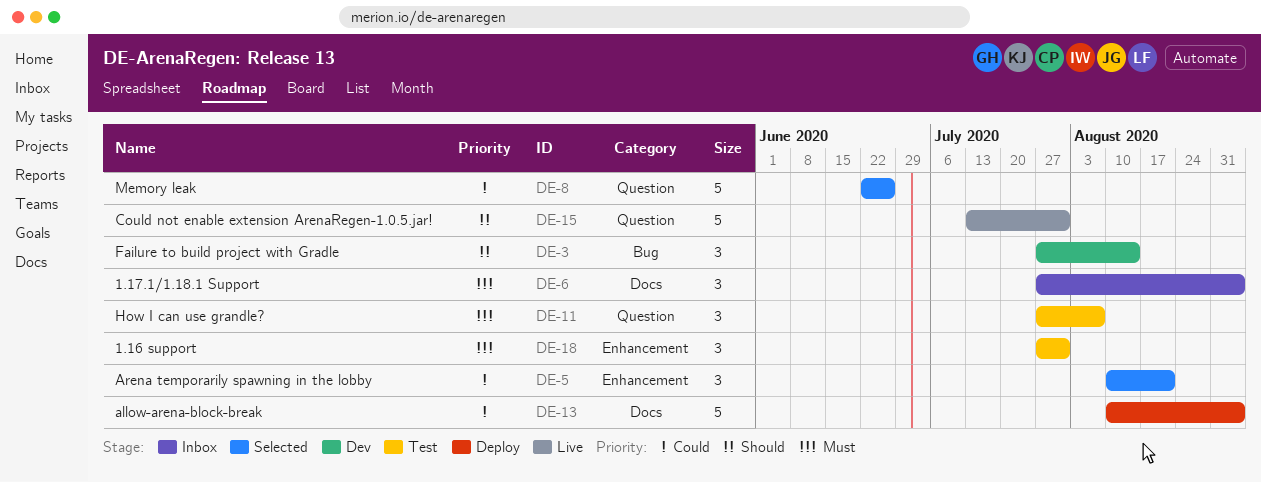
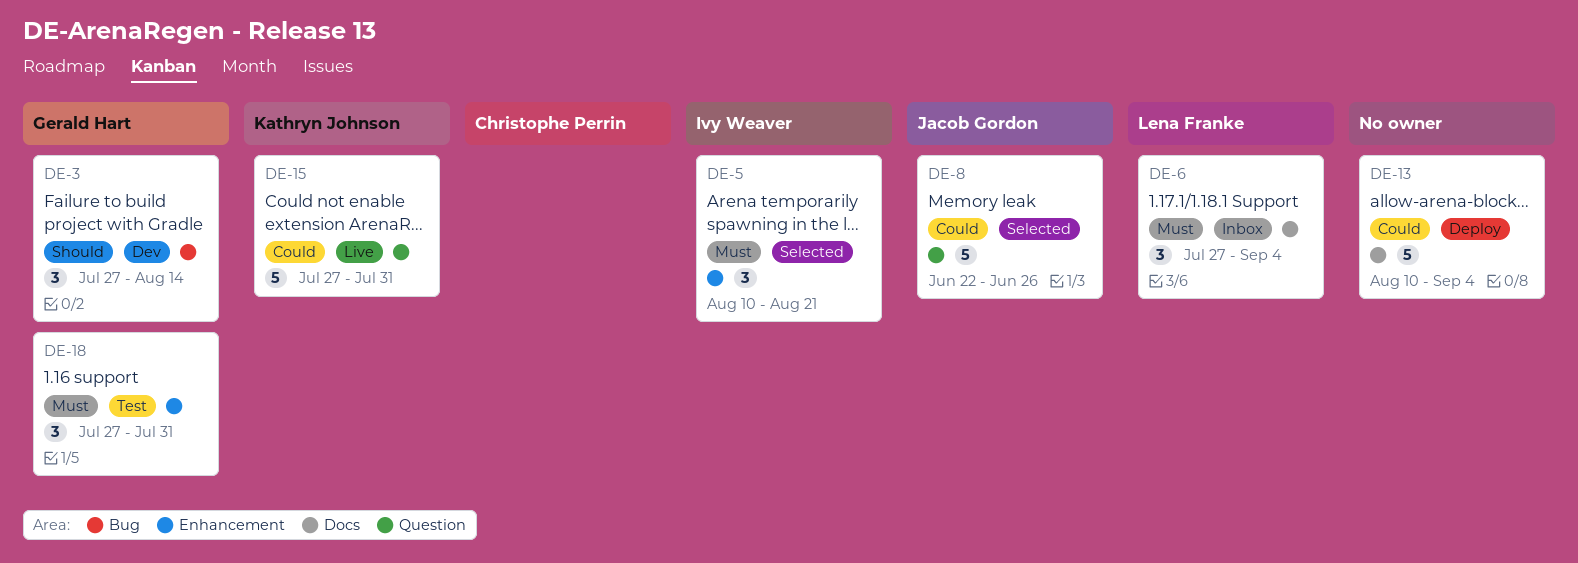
DE-5, priority: Could -> Must
DE-11: present -> none
DE-15, priority: Should -> Could
DE-15, start: Jul 13 -> Jul 27

